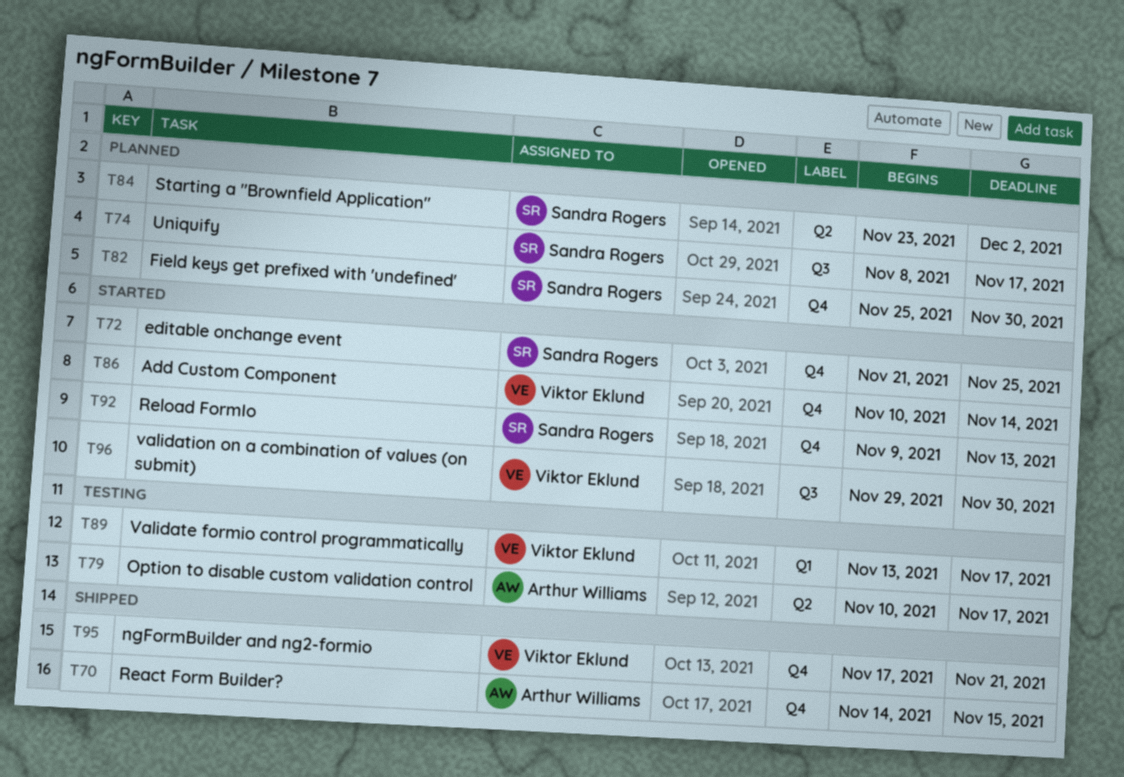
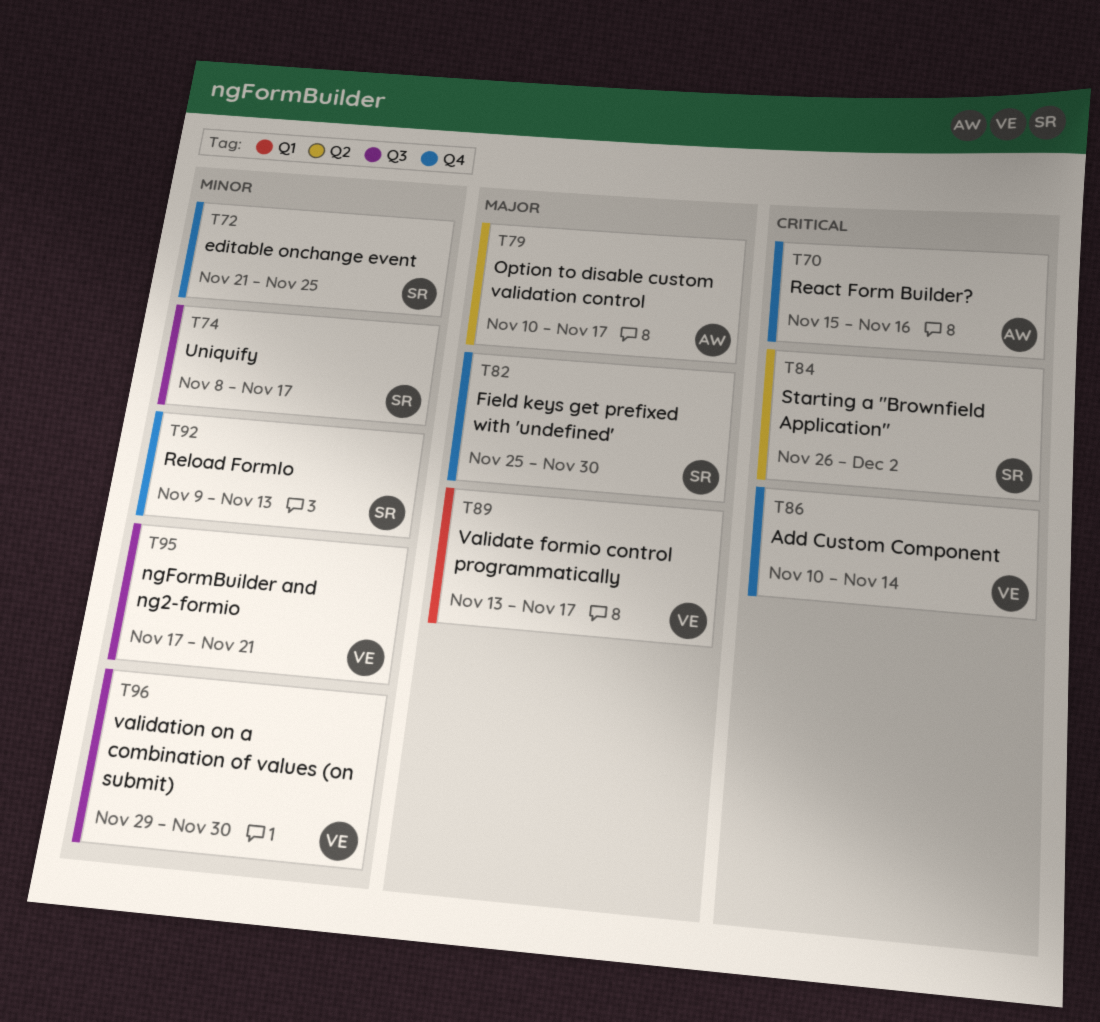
T70, start: Nov 14 -> Nov 15
T70, due: Nov 15 -> Nov 16
T84, start: Nov 23 -> Nov 26
T95, label: Q4 -> Q3

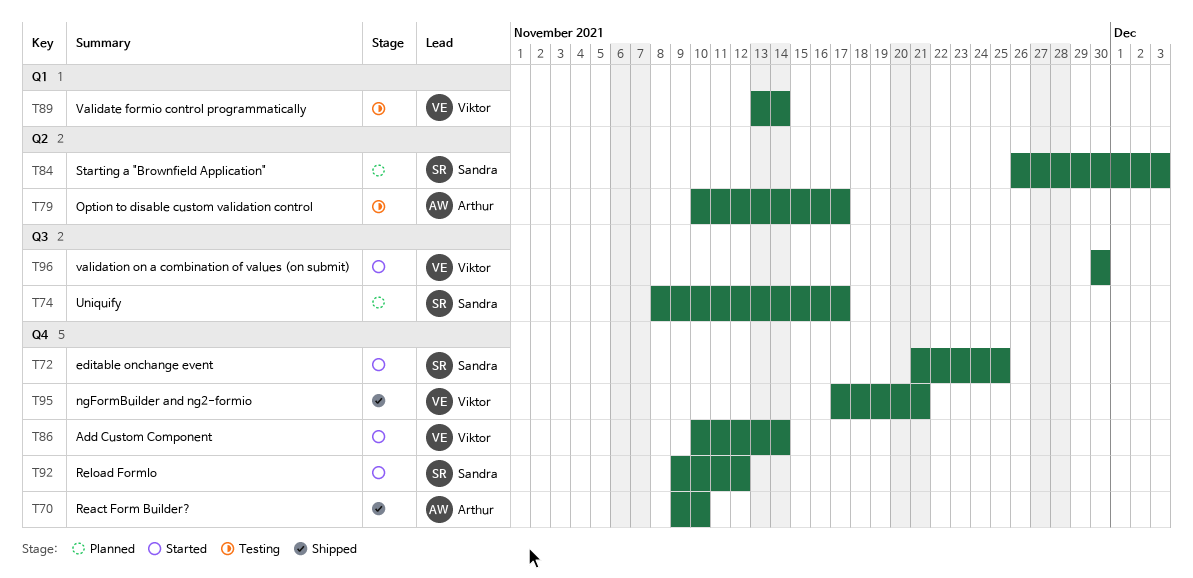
T70, start: Nov 15 -> Nov 9
T70, due: Nov 16 -> Nov 10
T82: present -> none
T84, due: Dec 2 -> Dec 3
T89, due: Nov 17 -> Nov 14
T92, due: Nov 13 -> Nov 12
T95, label: Q3 -> Q4
T96, start: Nov 29 -> Nov 30

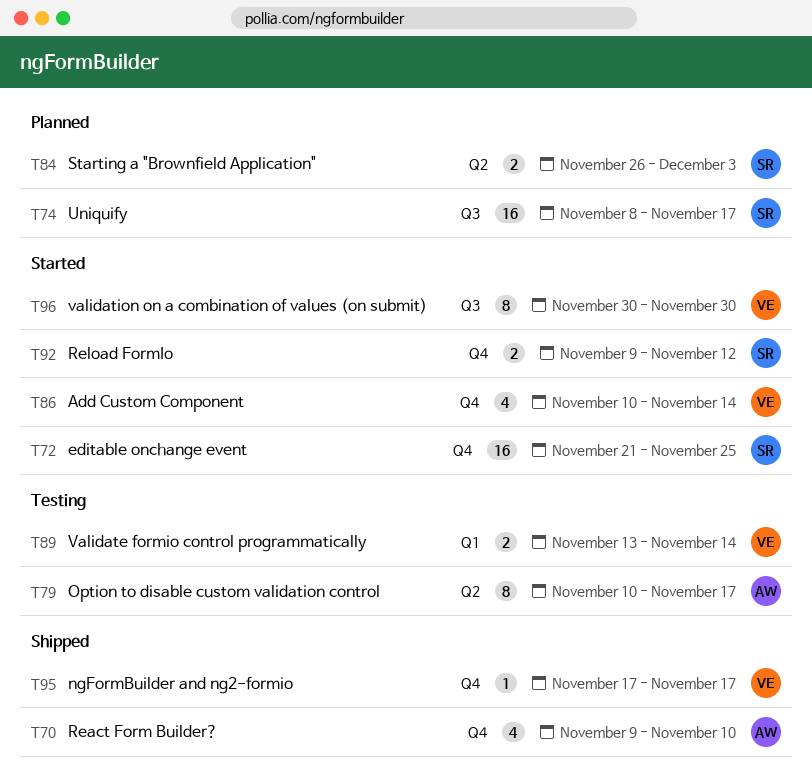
T95, due: Nov 21 -> Nov 17

